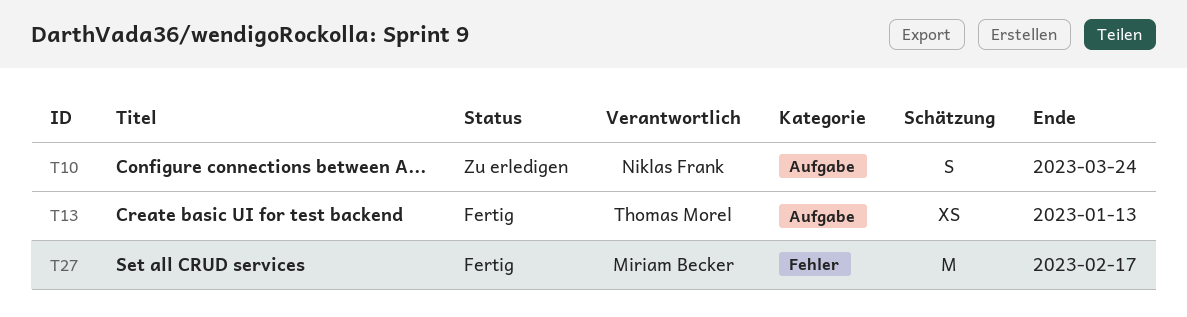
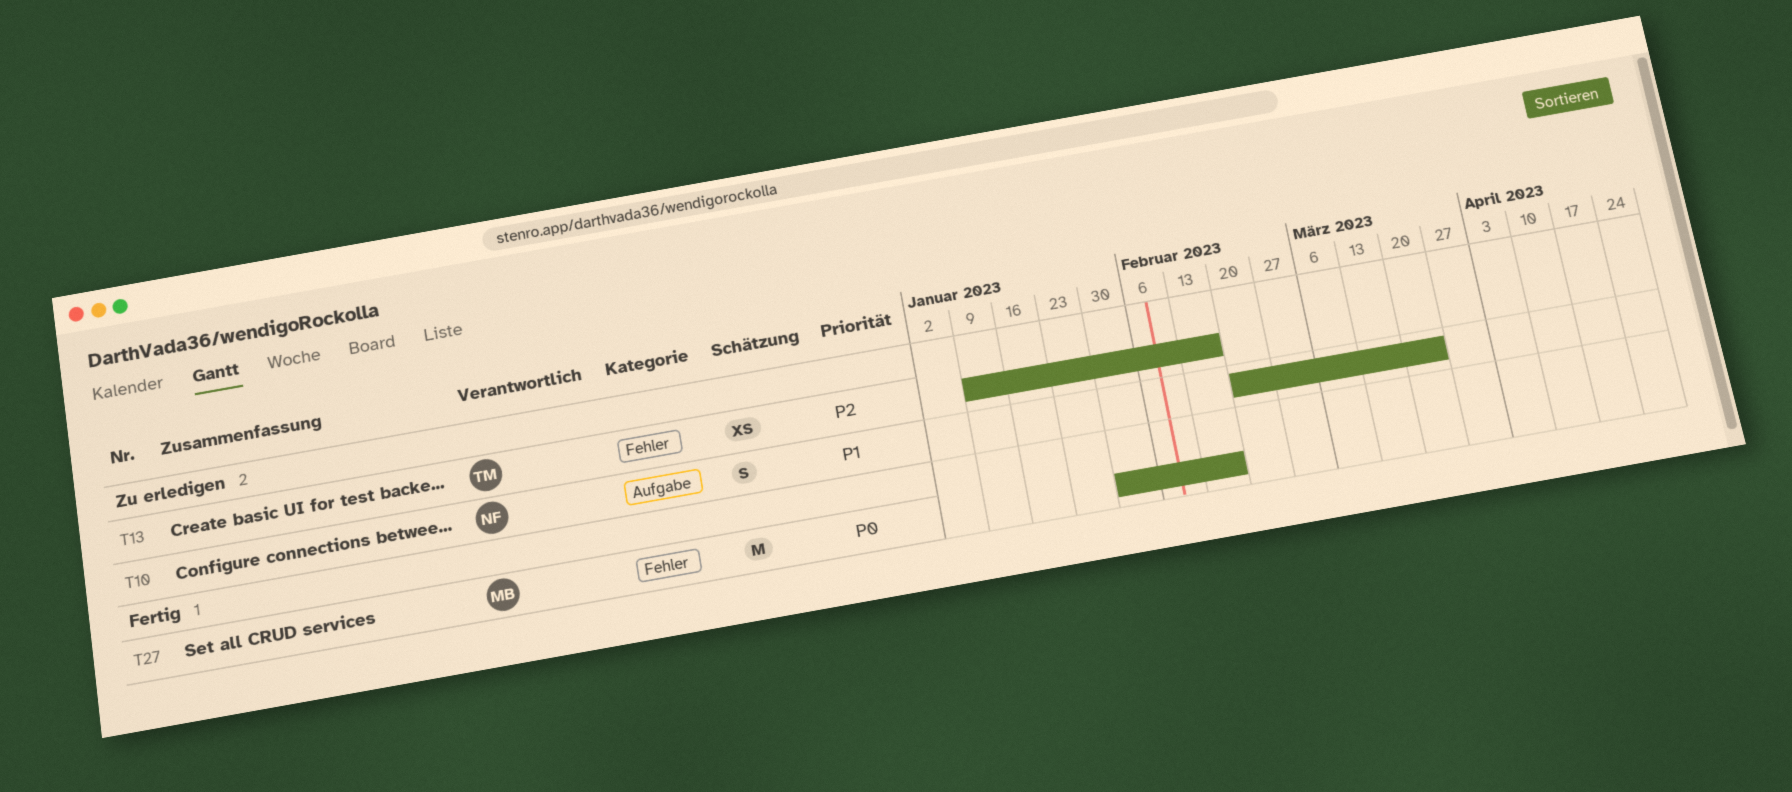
T13, status: Fertig -> Zu erledigen
T13, label: Aufgabe -> Fehler
T13, due: Jan 13 -> Feb 17

